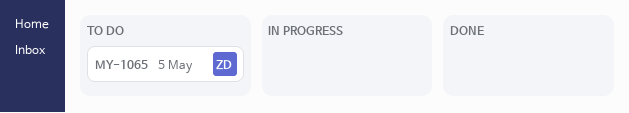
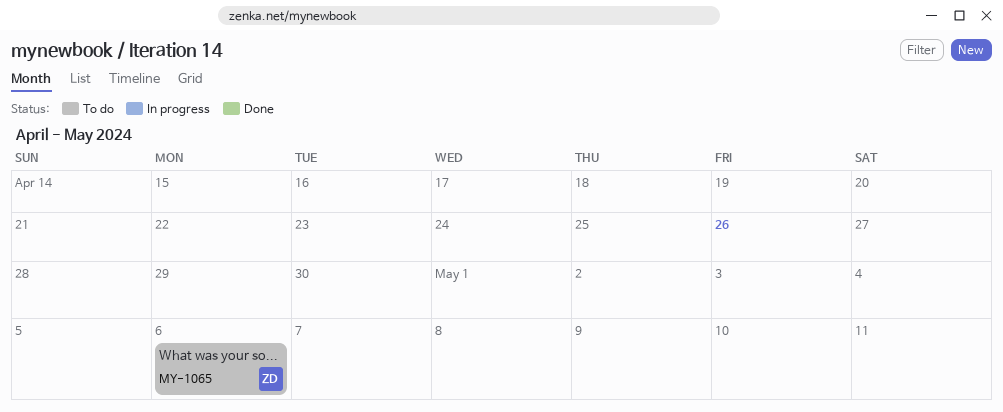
MY-1065, due: May 5 -> May 6

